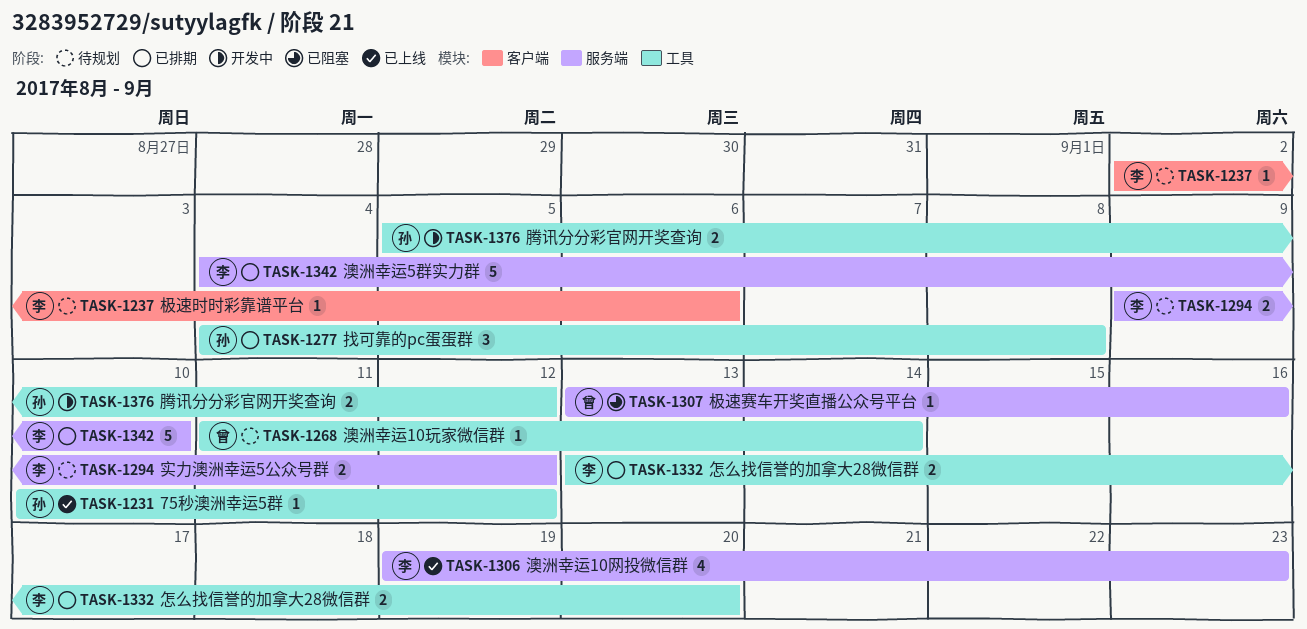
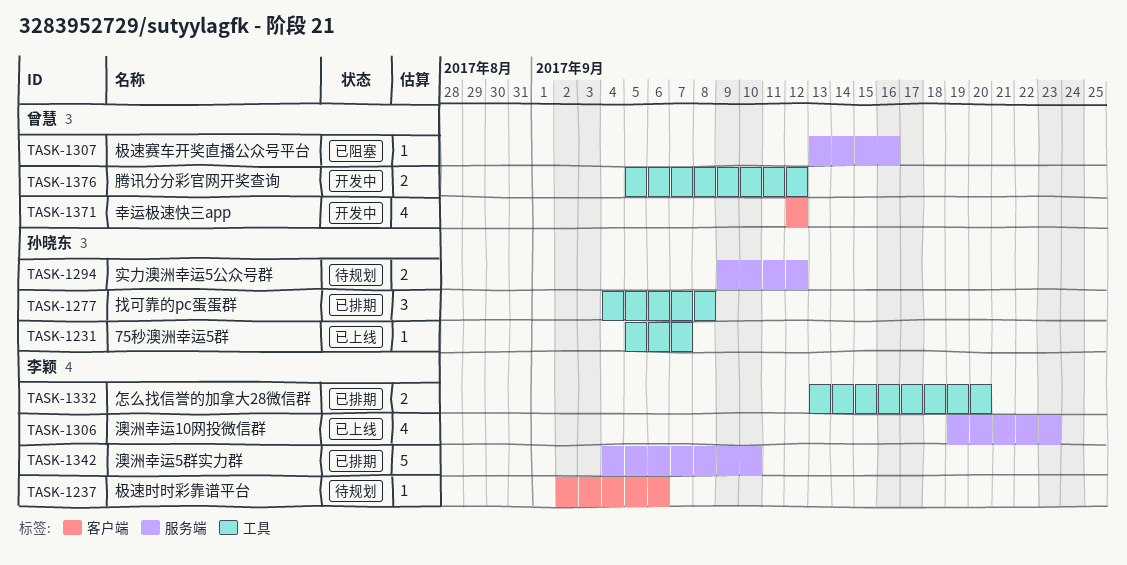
TASK-1231, start: Sep 10 -> Sep 5
TASK-1231, due: Sep 12 -> Sep 7
TASK-1268: present -> none
TASK-1294, owner: 李颖 -> 孙晓东
TASK-1371: none -> present
TASK-1376, owner: 孙晓东 -> 曾慧

